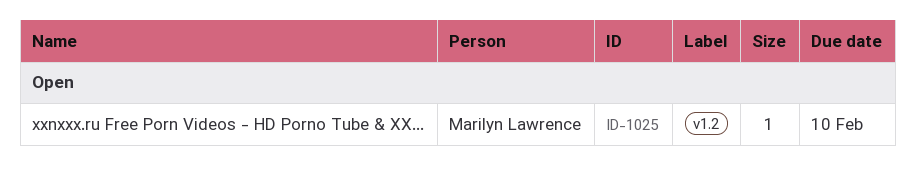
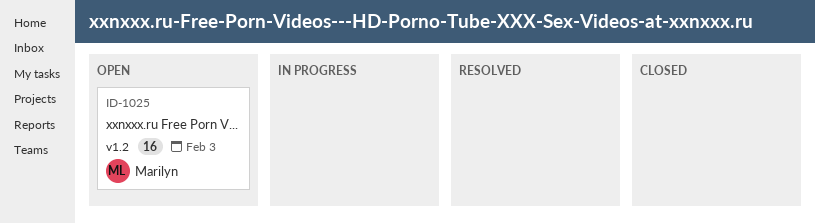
ID-1025, estimate: 1 -> 16
ID-1025, due: Feb 10 -> Feb 3

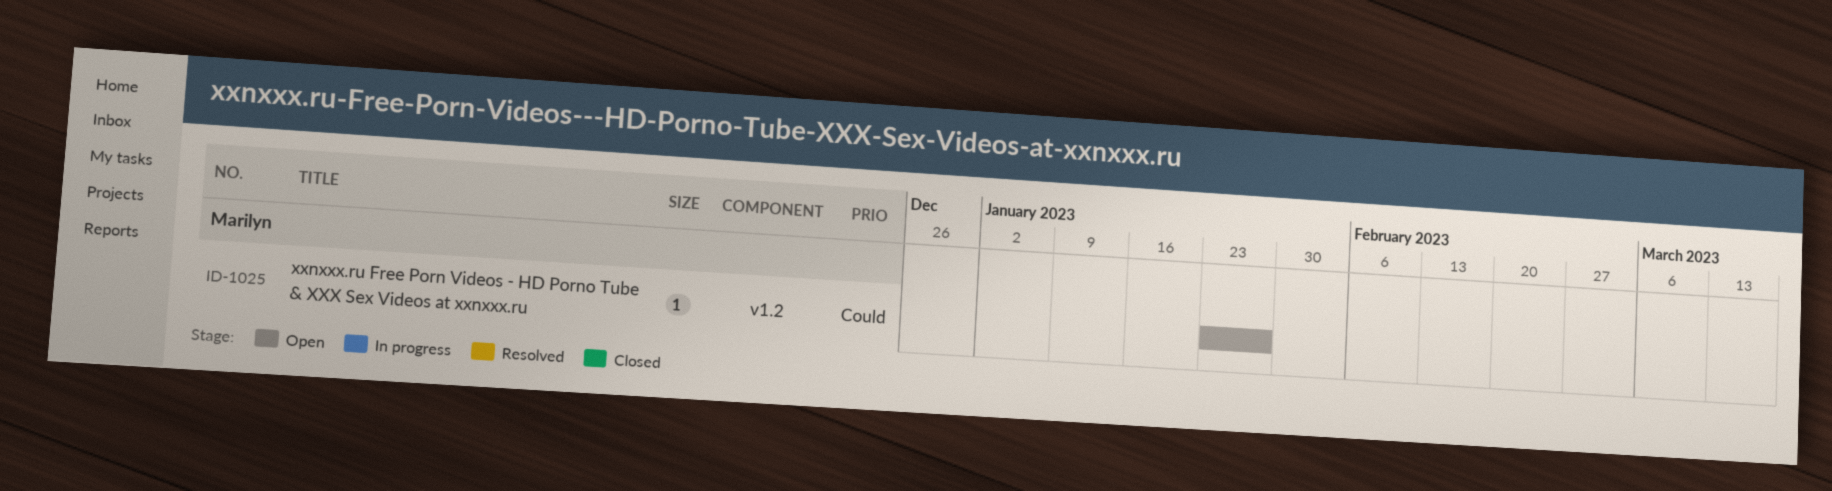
ID-1025, estimate: 16 -> 1
ID-1025, due: Feb 3 -> Jan 27

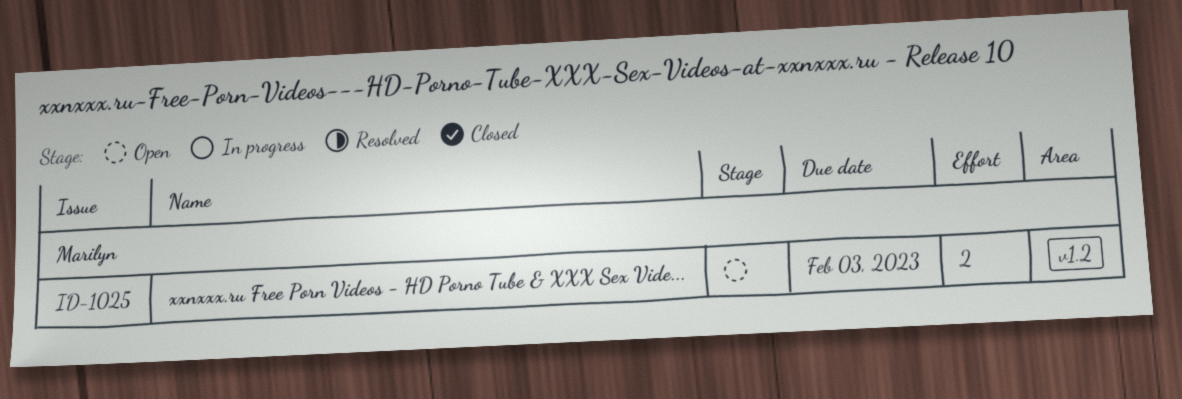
ID-1025, estimate: 1 -> 2
ID-1025, due: Jan 27 -> Feb 3

